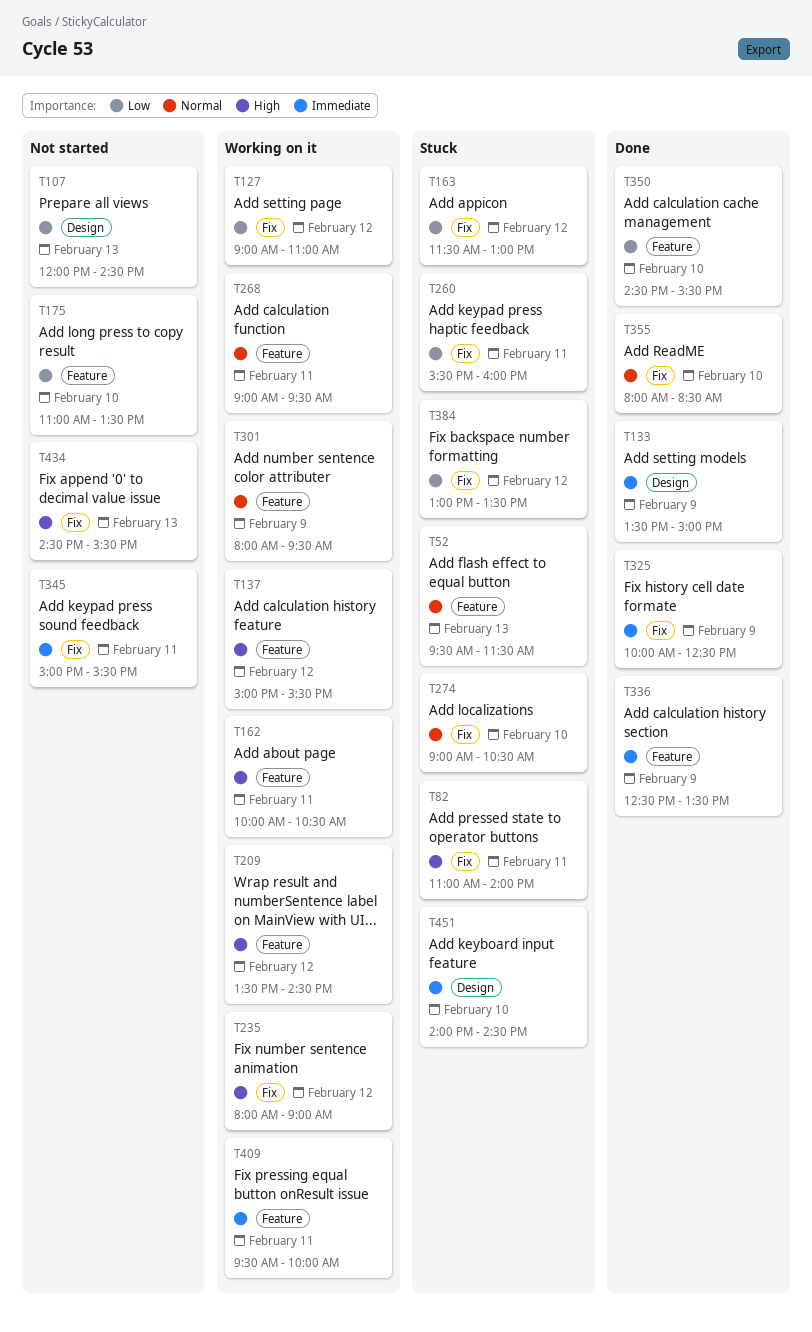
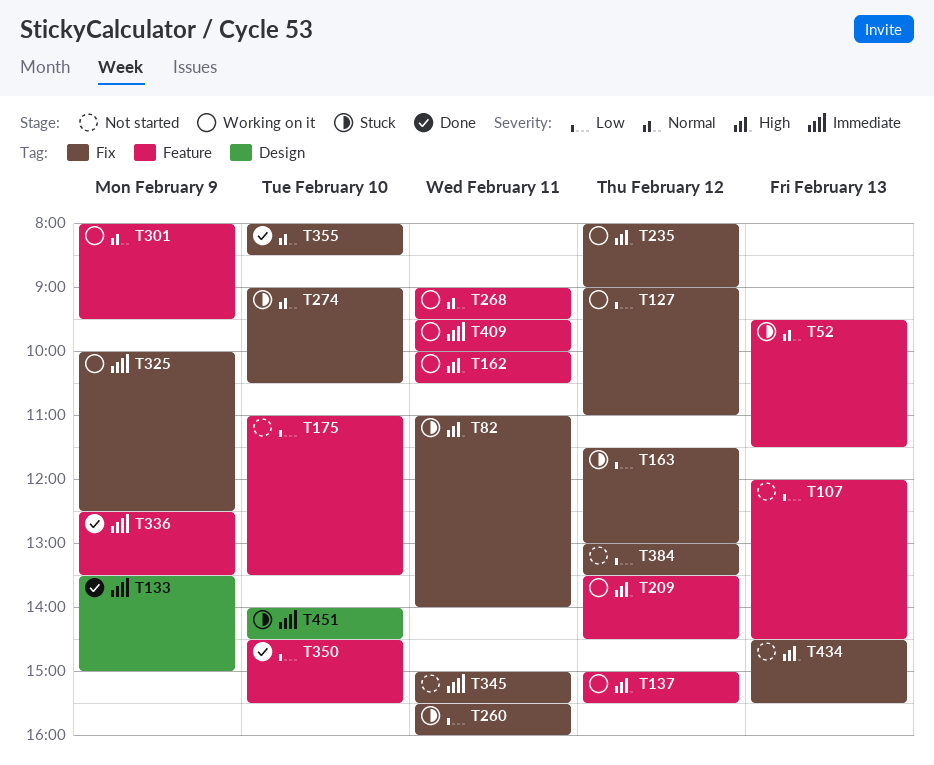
T107, label: Design -> Feature
T325, status: Done -> Working on it
T384, status: Stuck -> Not started

